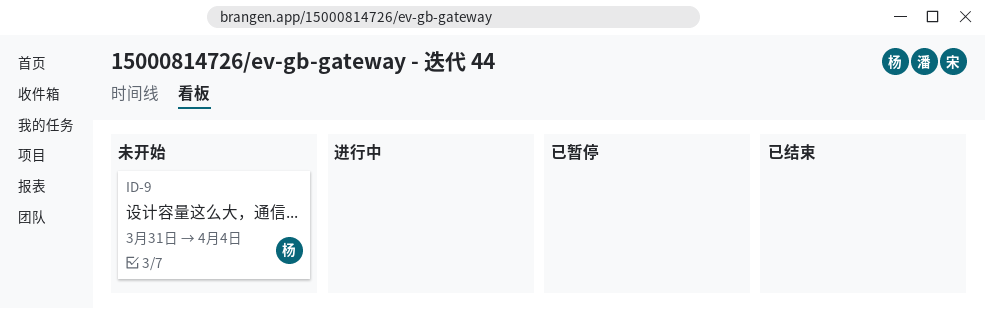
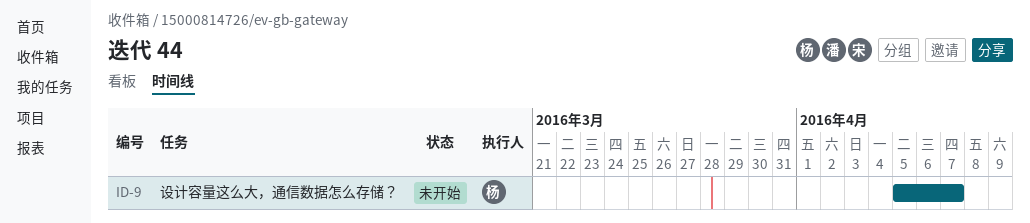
ID-9, start: Mar 31 -> Apr 5
ID-9, due: Apr 4 -> Apr 7

